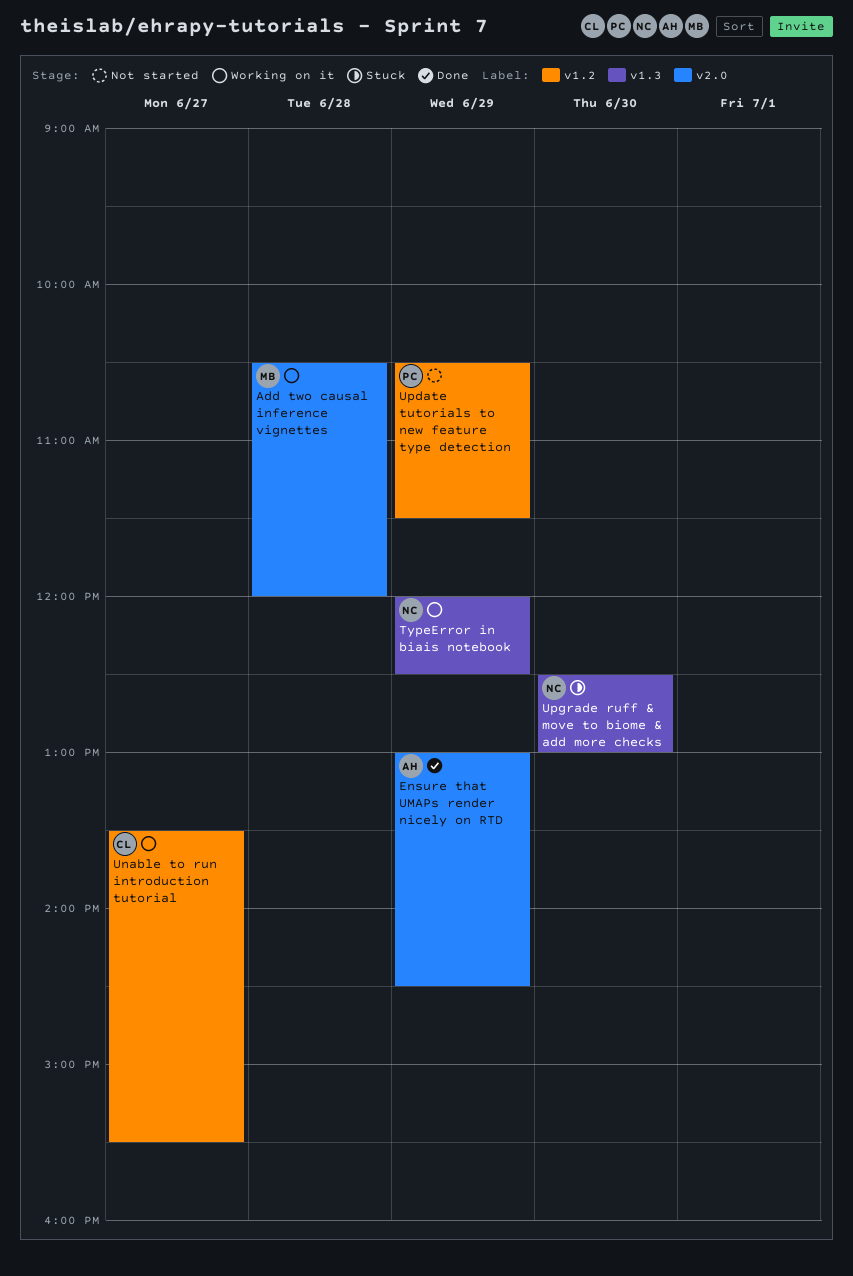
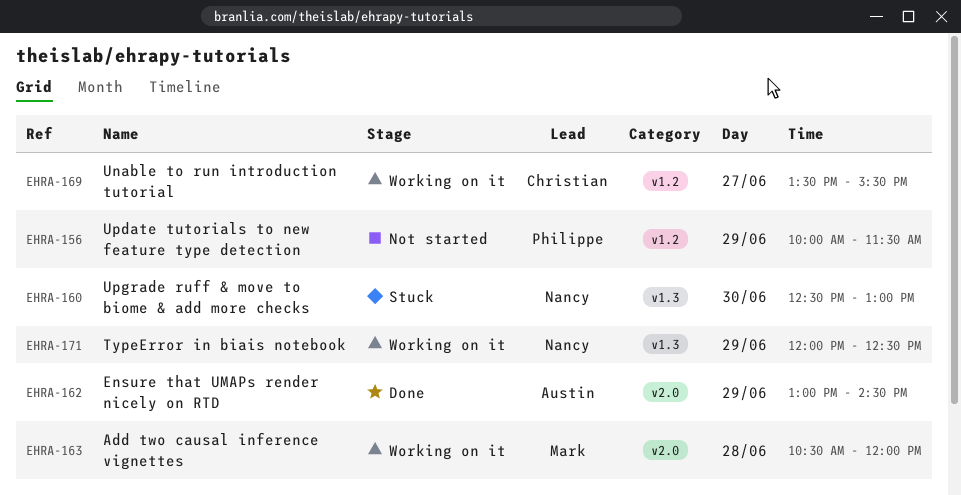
Update tutorials to new feature type detection, begins: 10:30 -> 10:00

